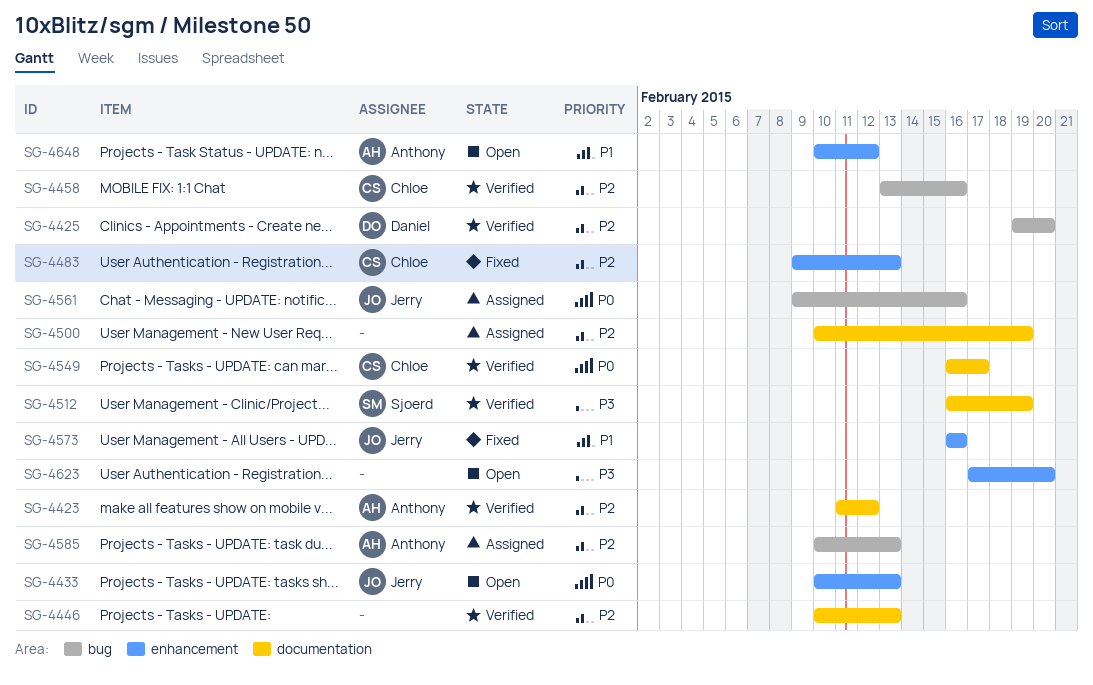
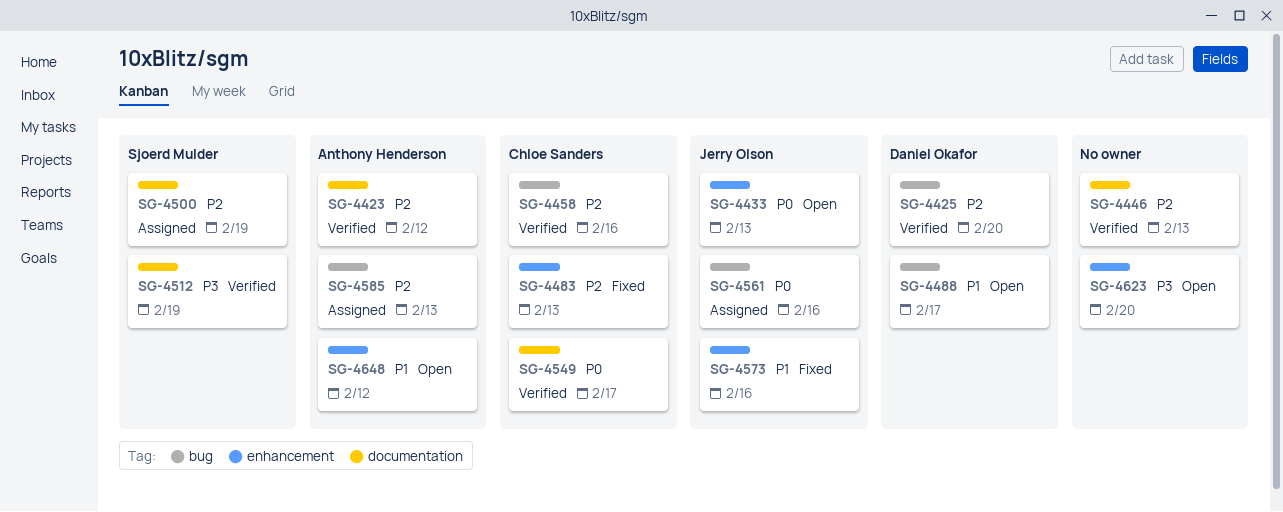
SG-4488: none -> present
SG-4500, owner: none -> Sjoerd Mulder

